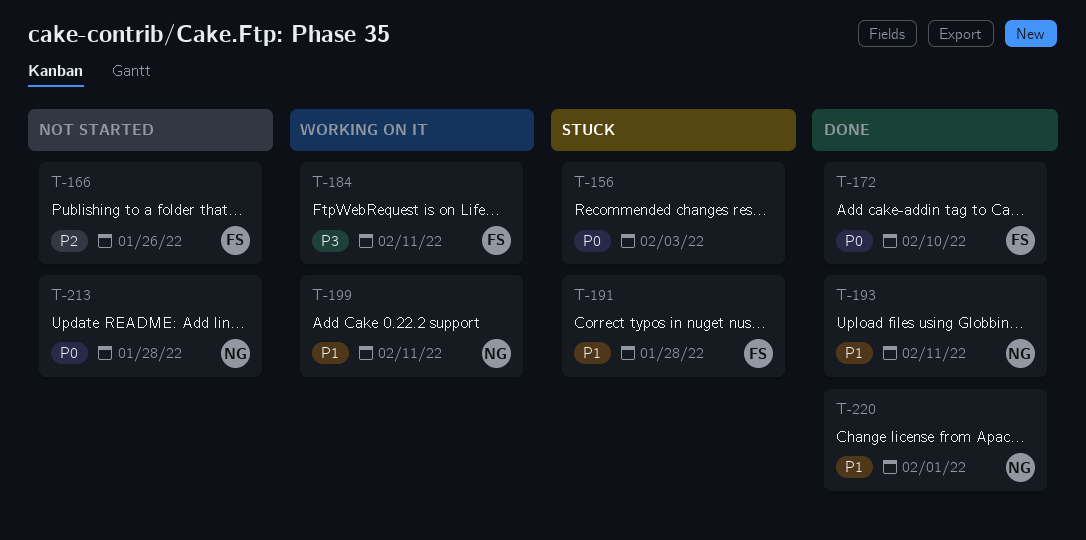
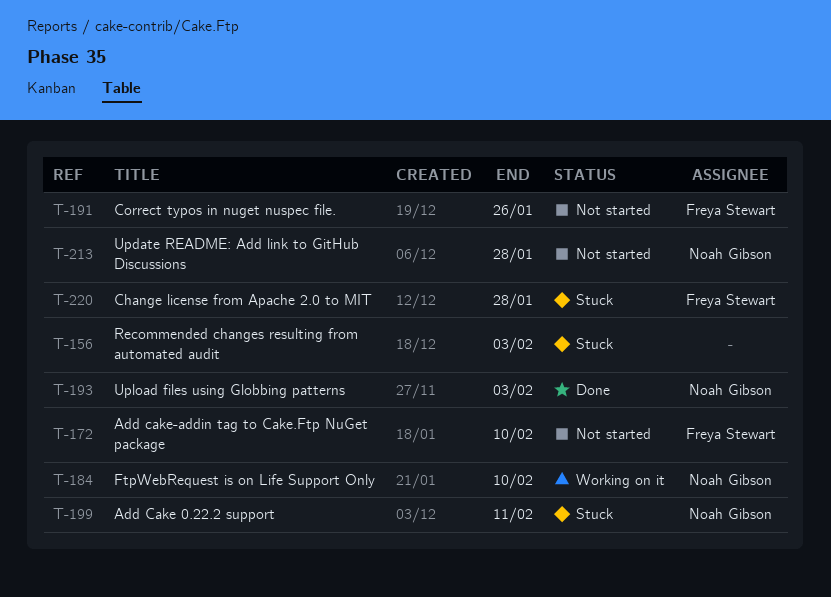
T-166: present -> none
T-172, status: Done -> Not started
T-184, owner: Freya Stewart -> Noah Gibson
T-184, due: Feb 11 -> Feb 10
T-191, status: Stuck -> Not started
T-191, due: Jan 28 -> Jan 26
T-193, due: Feb 11 -> Feb 3
T-199, status: Working on it -> Stuck
T-220, status: Done -> Stuck
T-220, owner: Noah Gibson -> Freya Stewart
T-220, due: Feb 1 -> Jan 28

